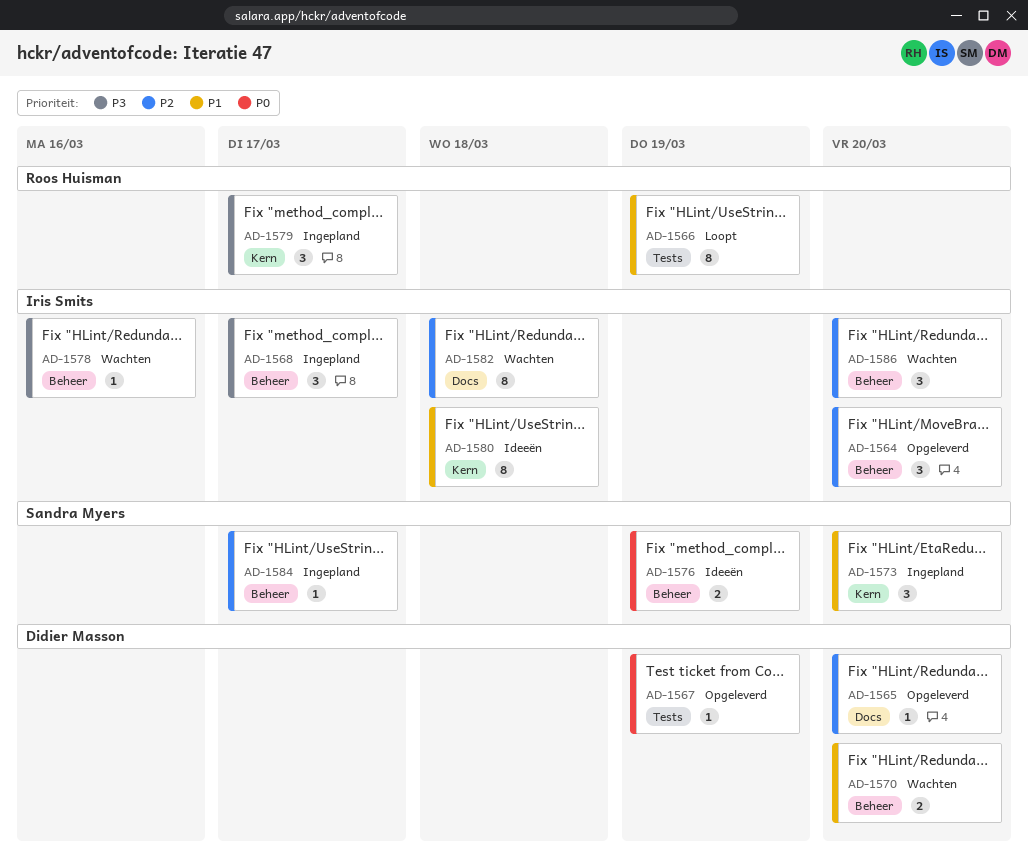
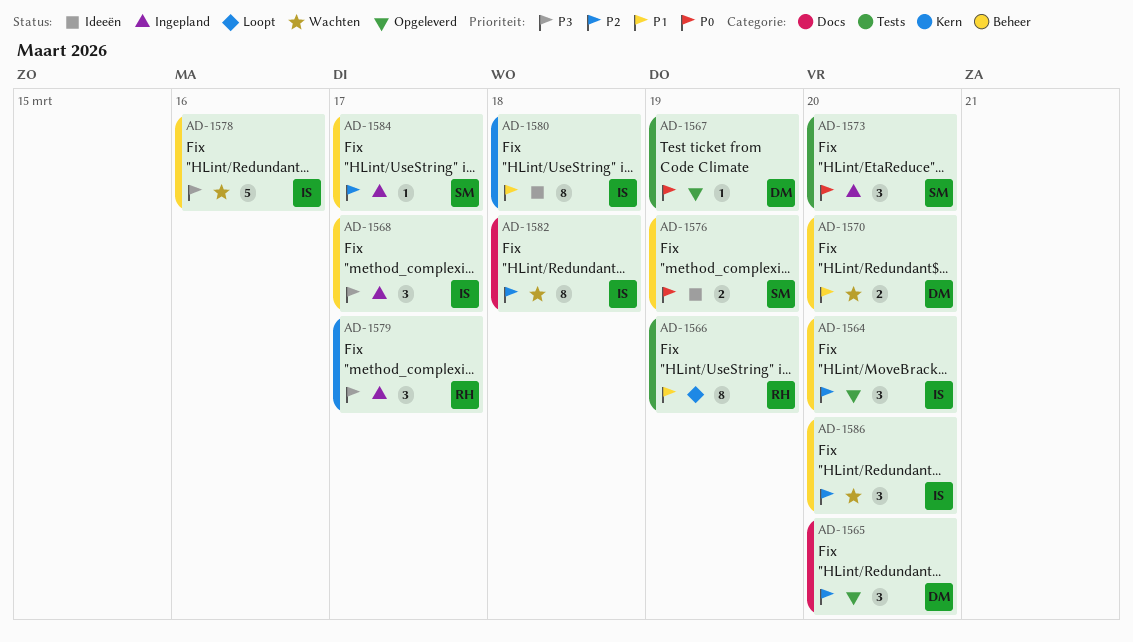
AD-1565, estimate: 1 -> 3
AD-1573, priority: P1 -> P0
AD-1573, label: Kern -> Tests
AD-1578, estimate: 1 -> 5

